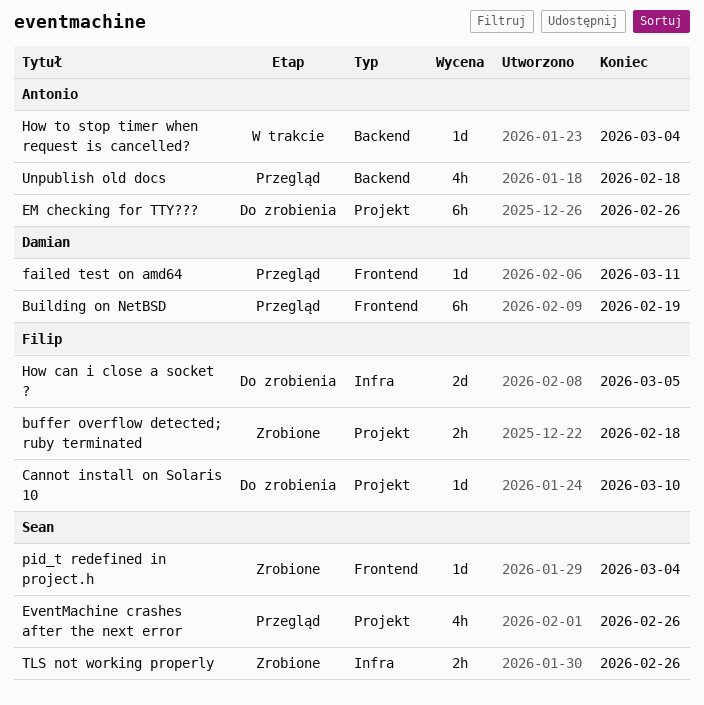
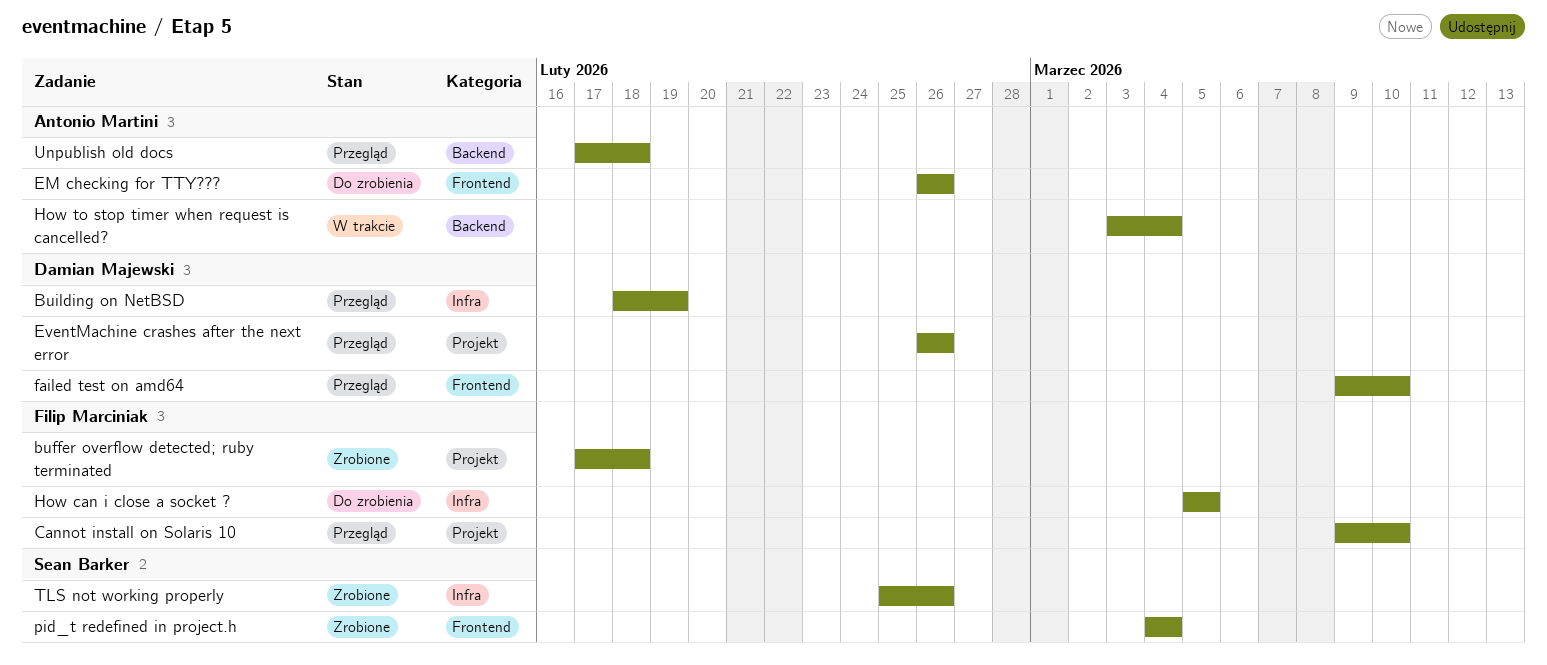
Building on NetBSD, label: Frontend -> Infra
Cannot install on Solaris 10, status: Do zrobienia -> Przegląd
EM checking for TTY???, label: Projekt -> Frontend
EventMachine crashes after the next error, owner: Sean Barker -> Damian Majewski
failed test on amd64, due: Mar 11 -> Mar 10

